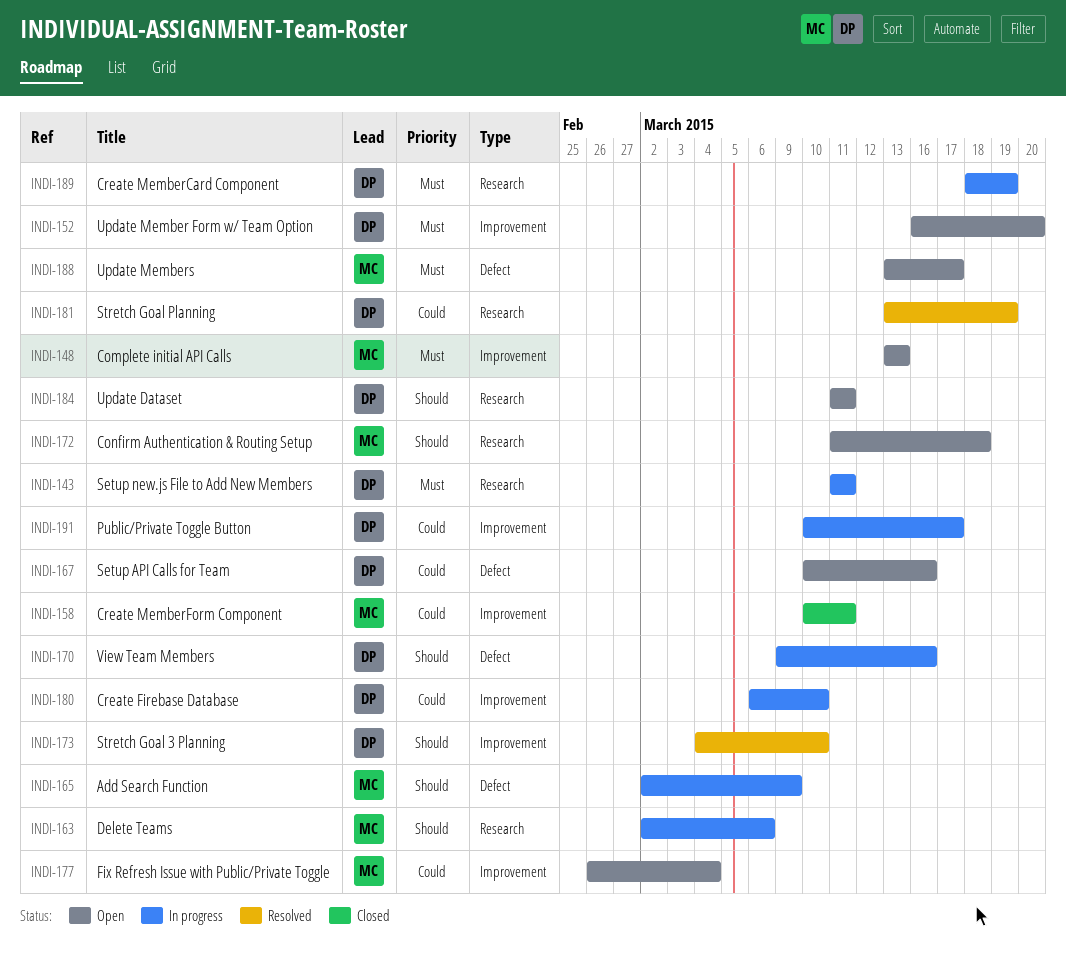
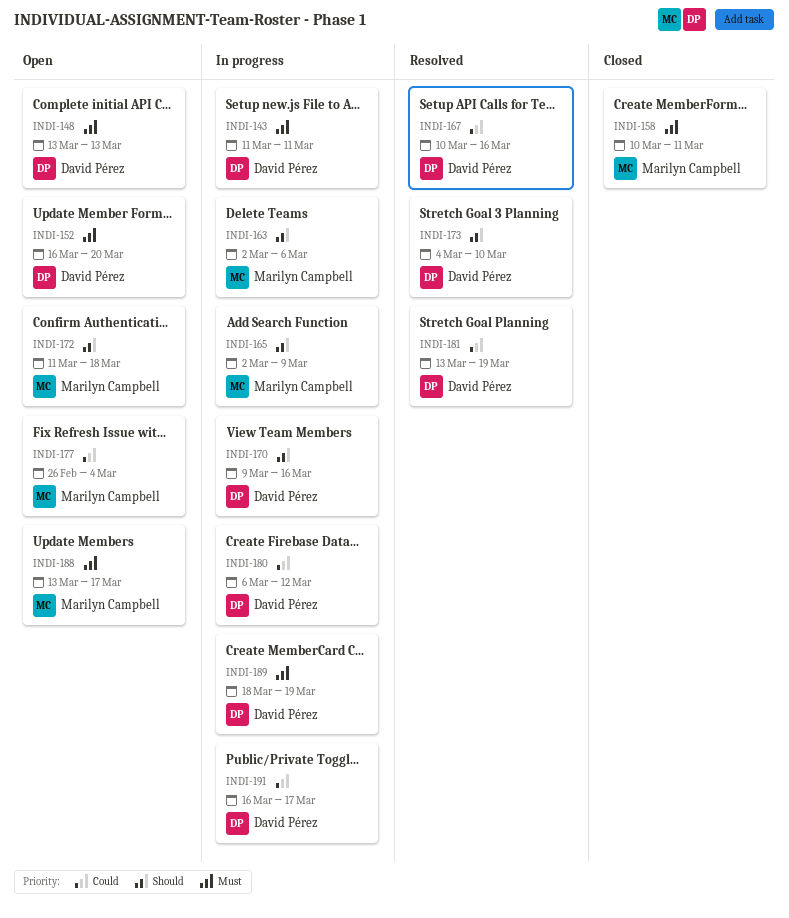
INDI-148, owner: Marilyn Campbell -> David Pérez
INDI-158, priority: Could -> Must
INDI-167, status: Open -> Resolved
INDI-180, due: Mar 10 -> Mar 12
INDI-184: present -> none
INDI-191, start: Mar 10 -> Mar 16

